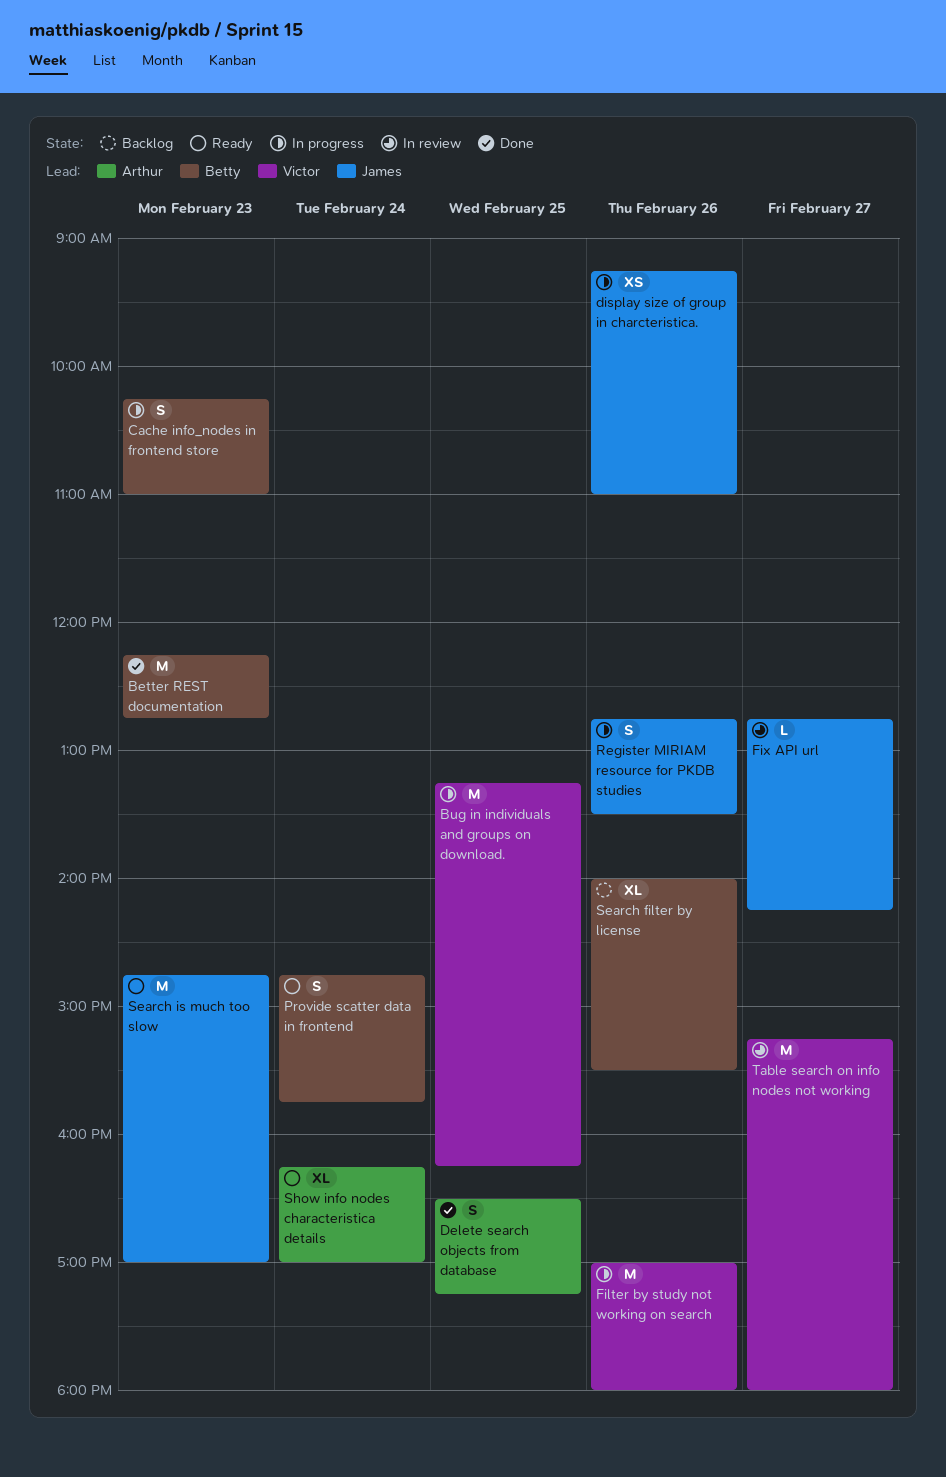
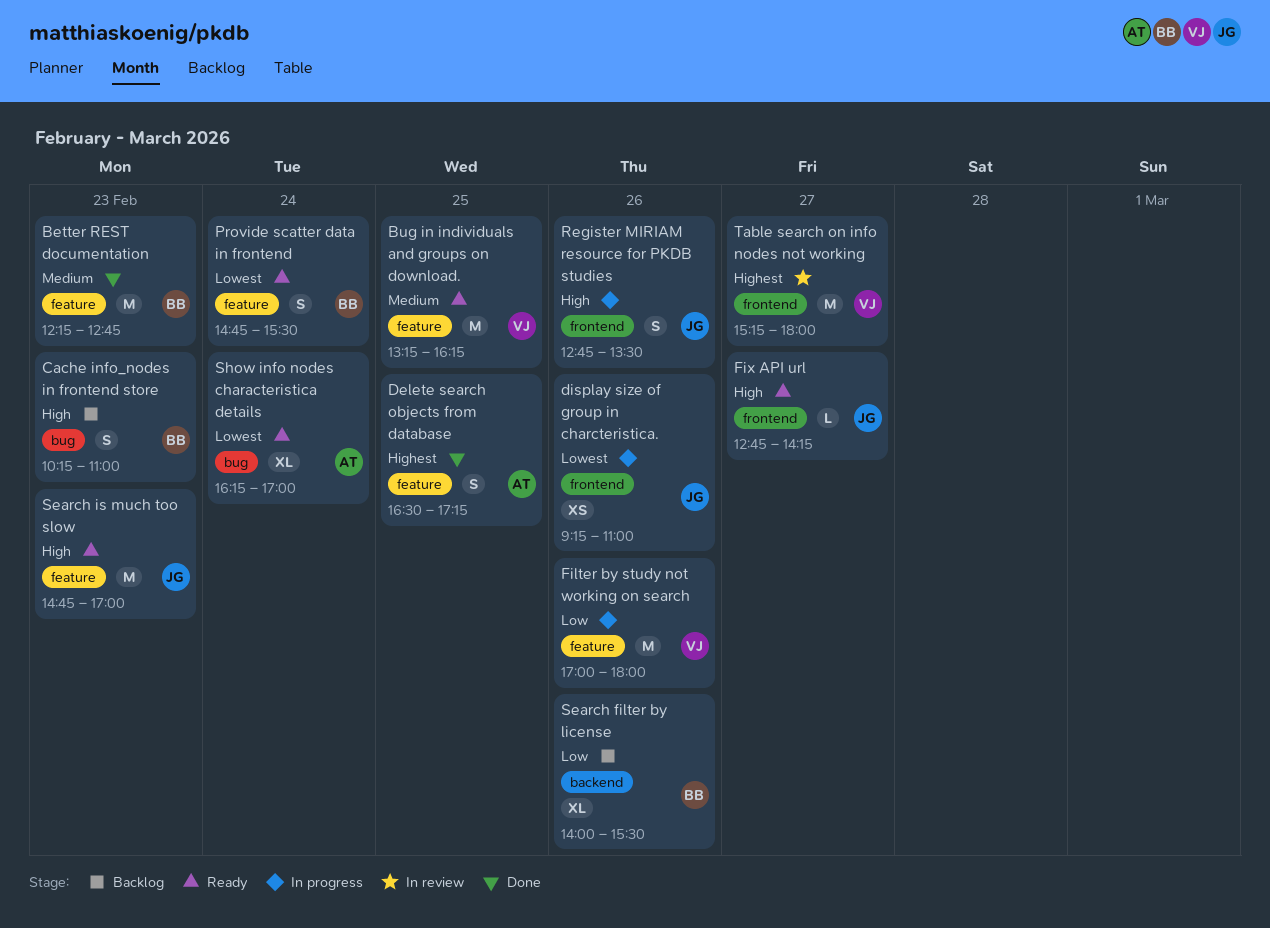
Bug in individuals and groups on download., status: In progress -> Ready
Cache info_nodes in frontend store, status: In progress -> Backlog
Fix API url, status: In review -> Ready
Provide scatter data in frontend, ends: 15:45 -> 15:30

